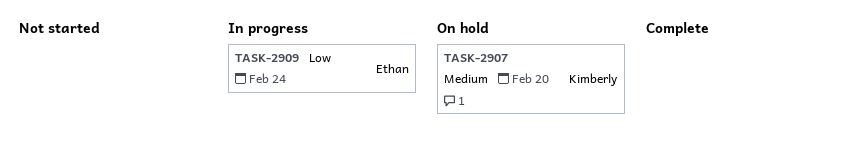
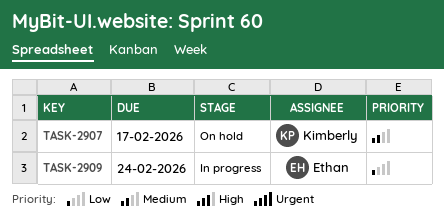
TASK-2907, due: Feb 20 -> Feb 17

